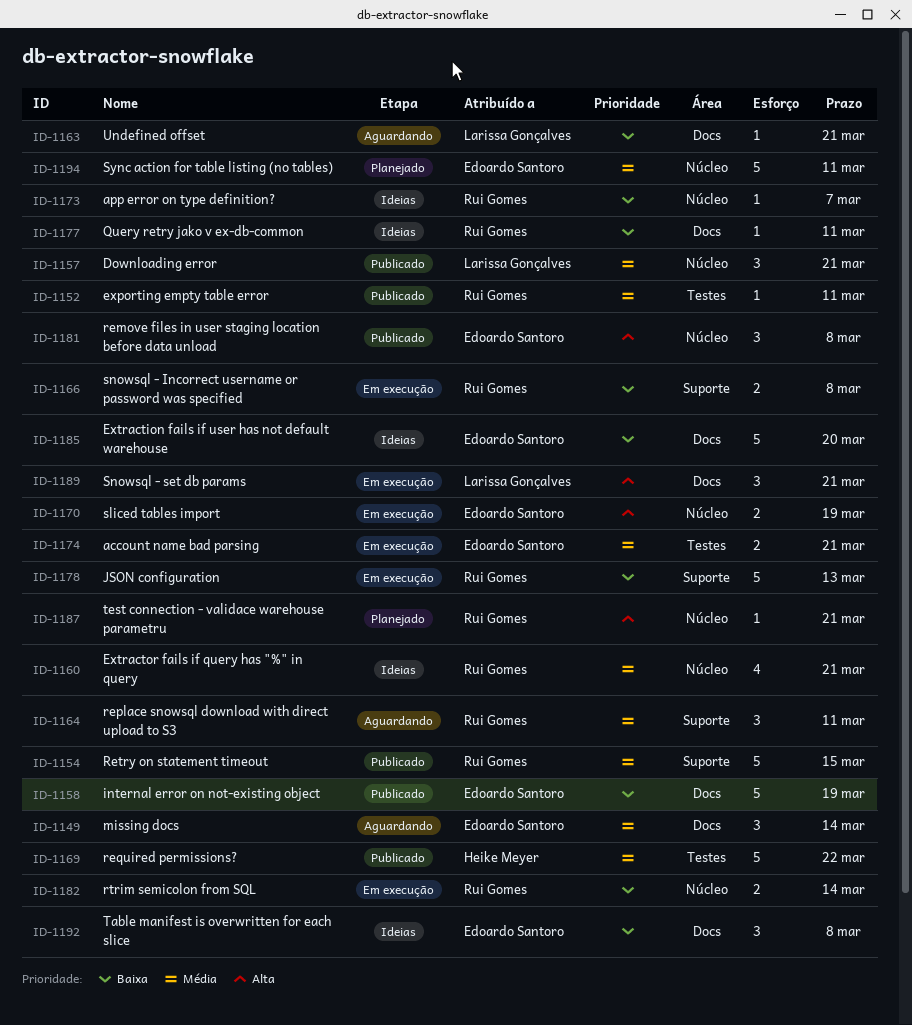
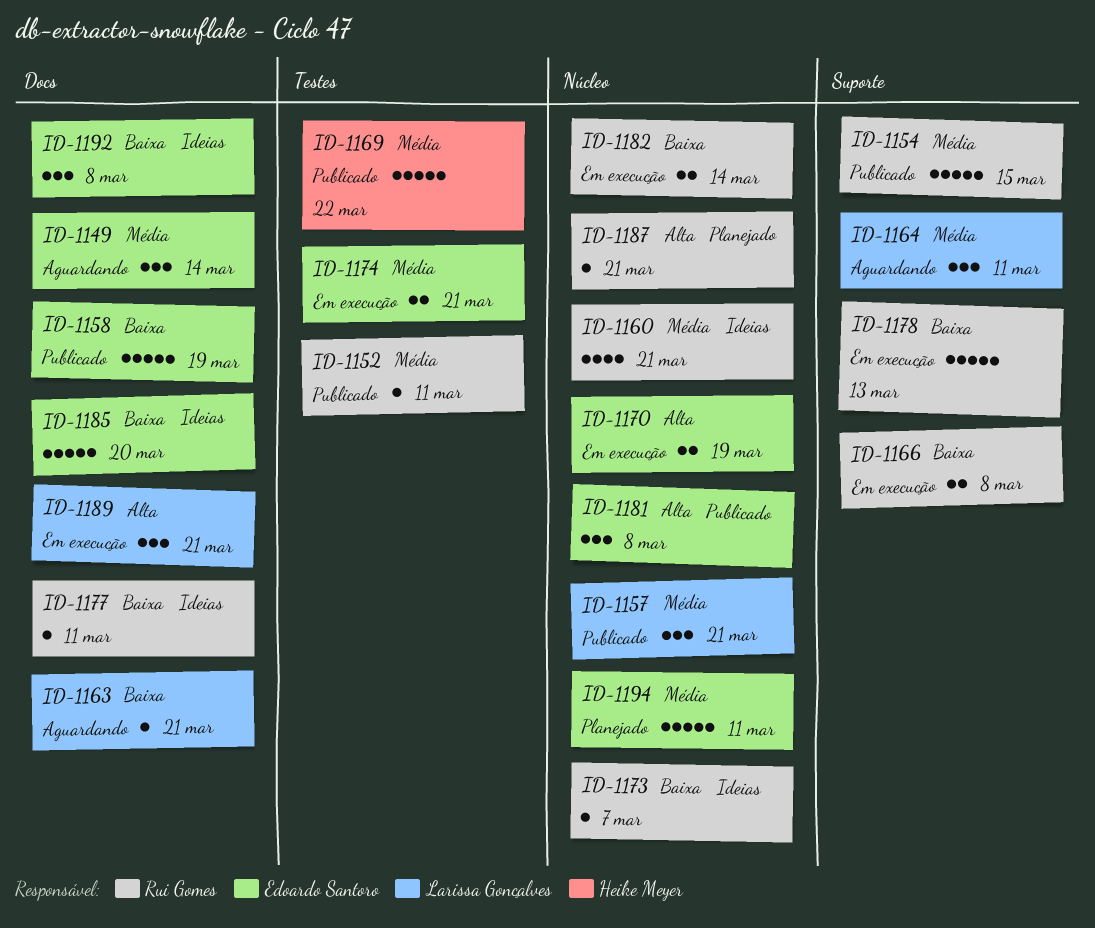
ID-1164, owner: Rui Gomes -> Larissa Gonçalves

